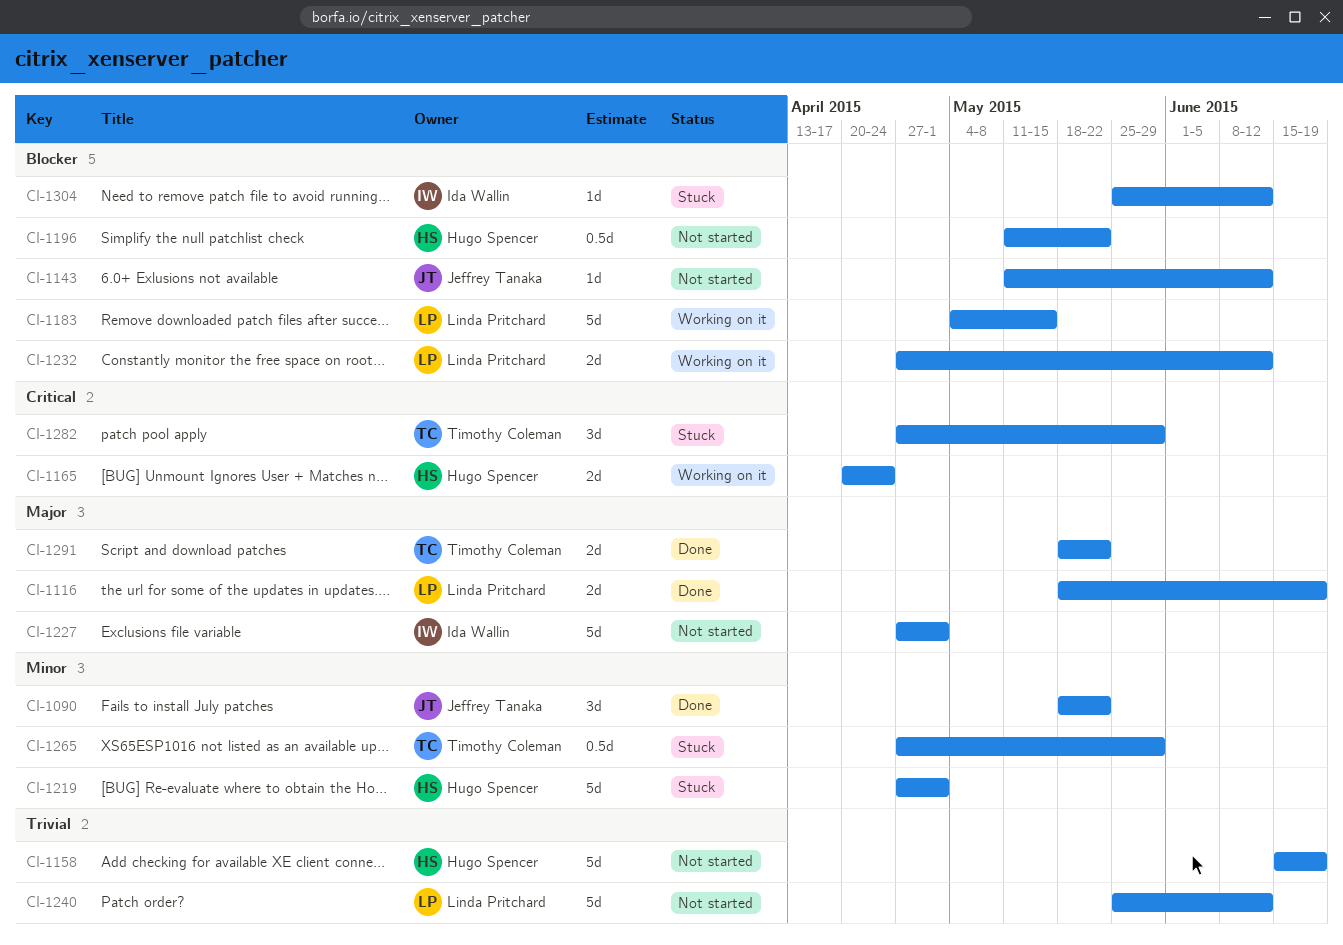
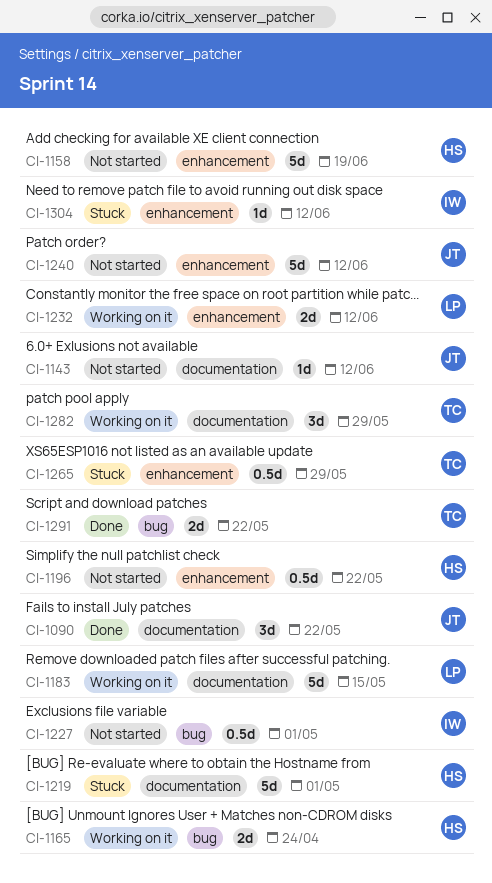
CI-1116: present -> none
CI-1227, estimate: 5d -> 0.5d
CI-1240, owner: Linda Pritchard -> Jeffrey Tanaka
CI-1282, status: Stuck -> Working on it

